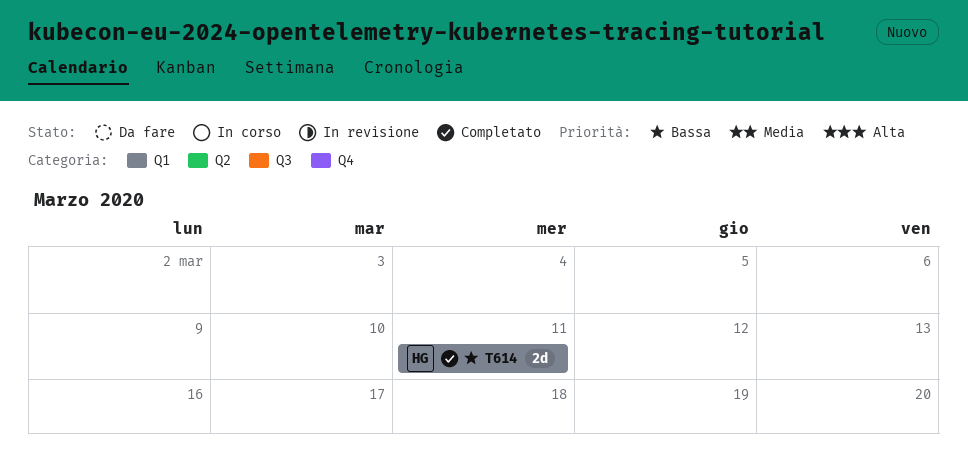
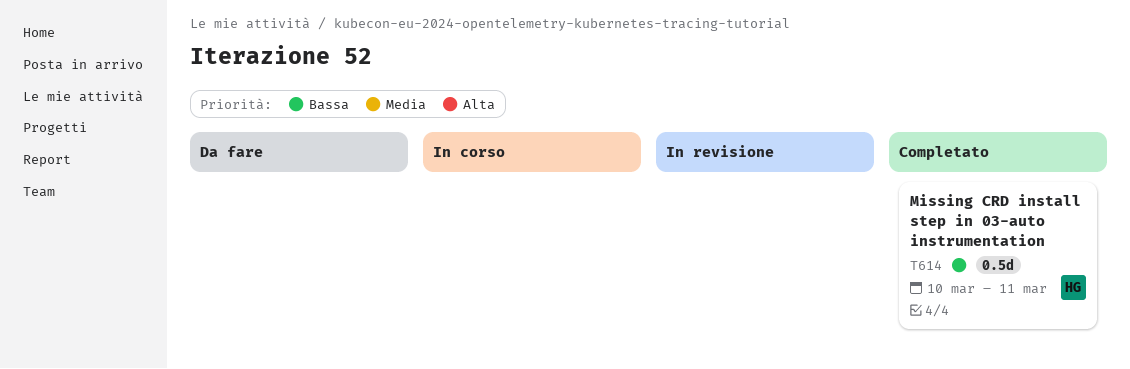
T614, estimate: 2d -> 0.5d
T614, start: Mar 11 -> Mar 10

